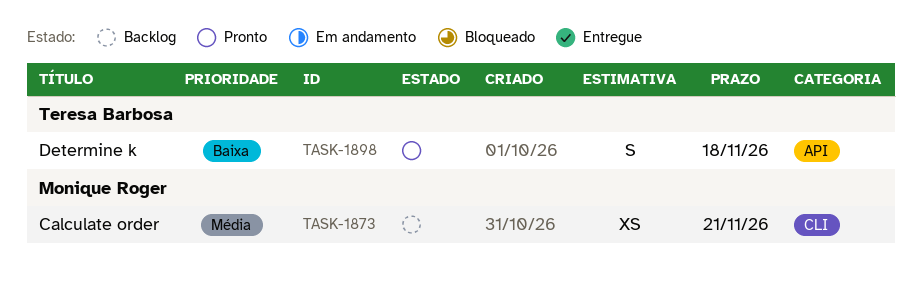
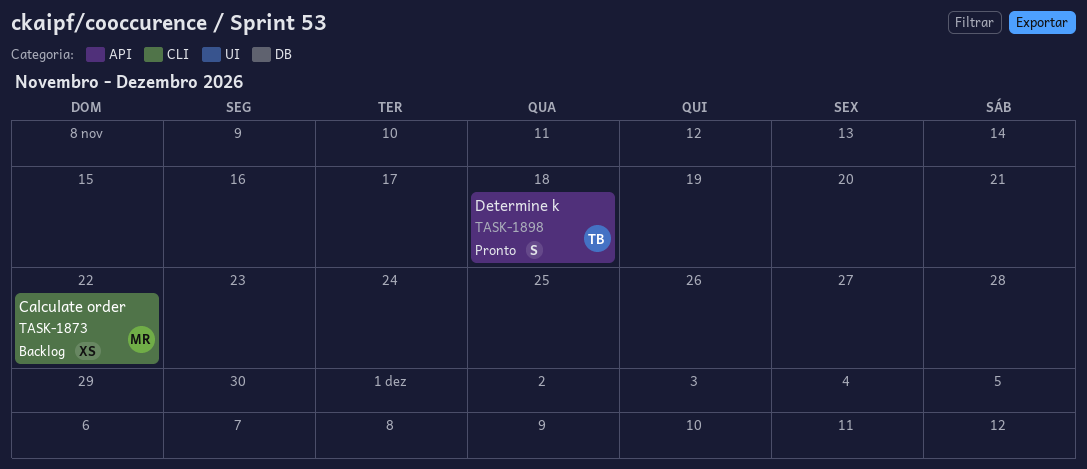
TASK-1873, due: Nov 21 -> Nov 22

